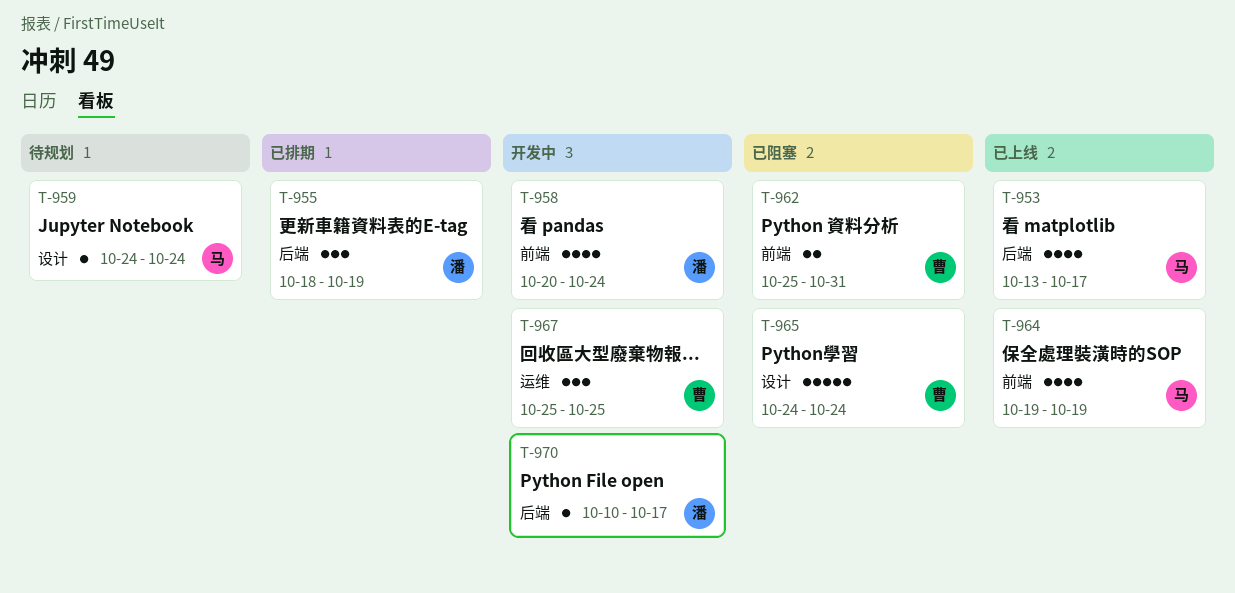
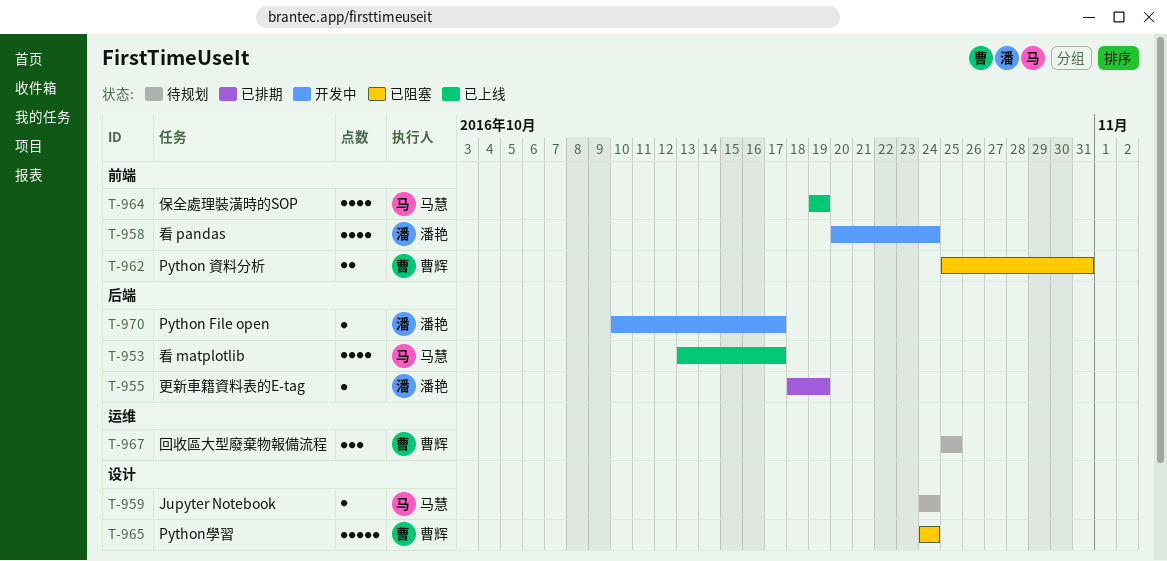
T-955, estimate: 3 -> 1
T-967, status: 开发中 -> 待规划

